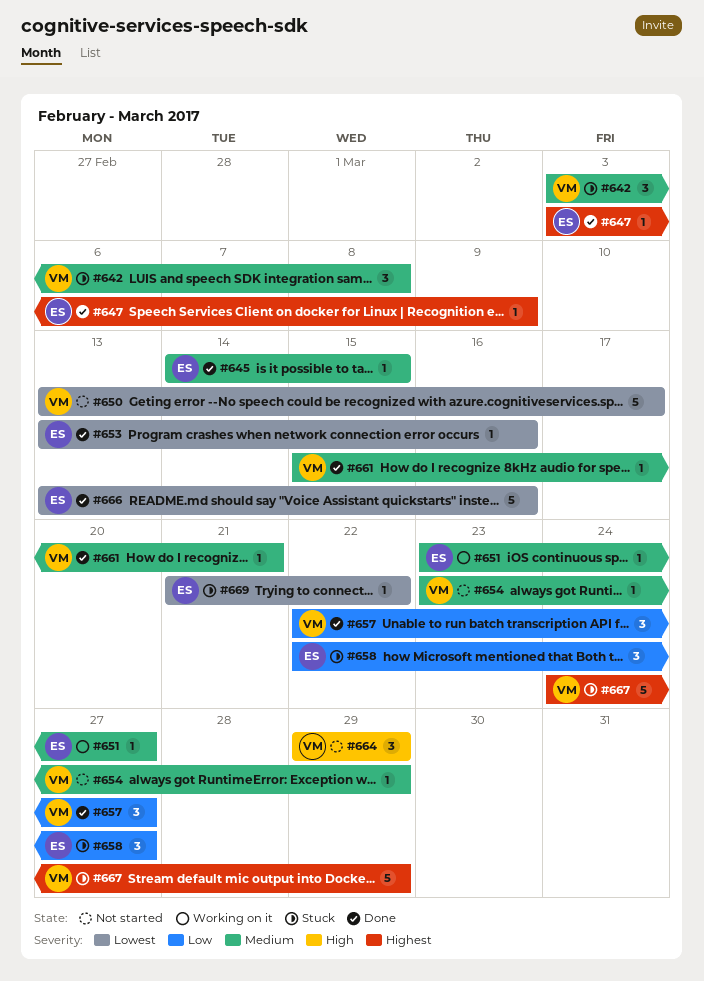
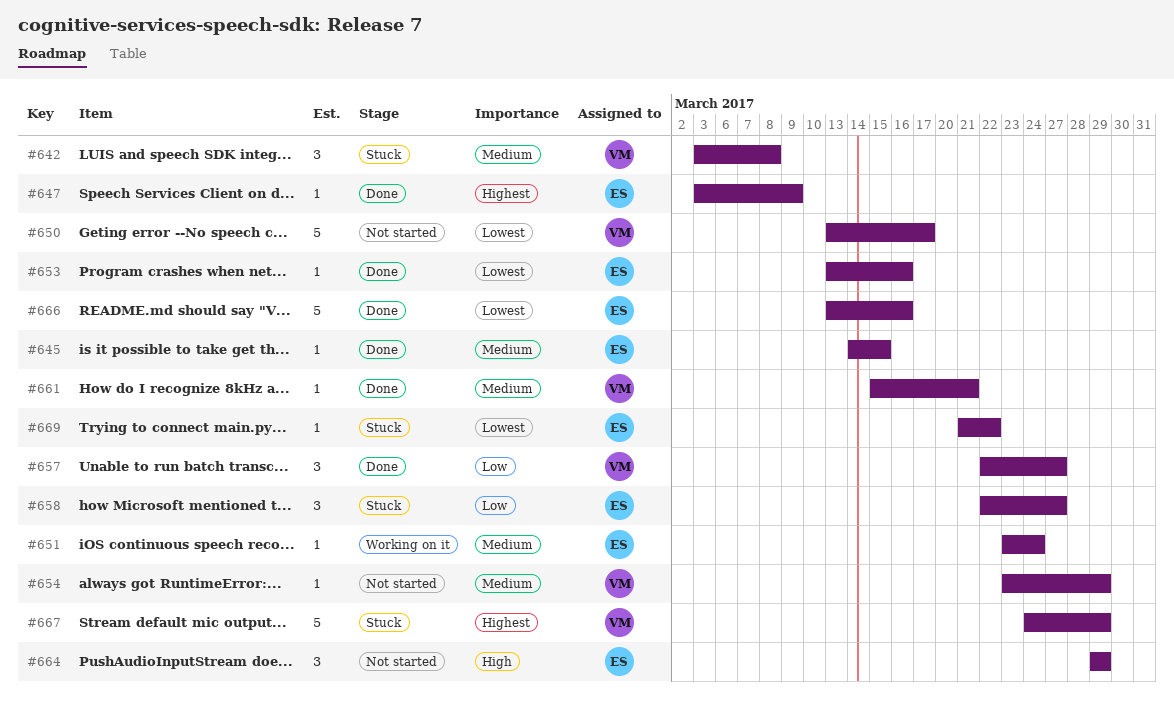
#651, due: Mar 27 -> Mar 24
#664, owner: VM -> ES

